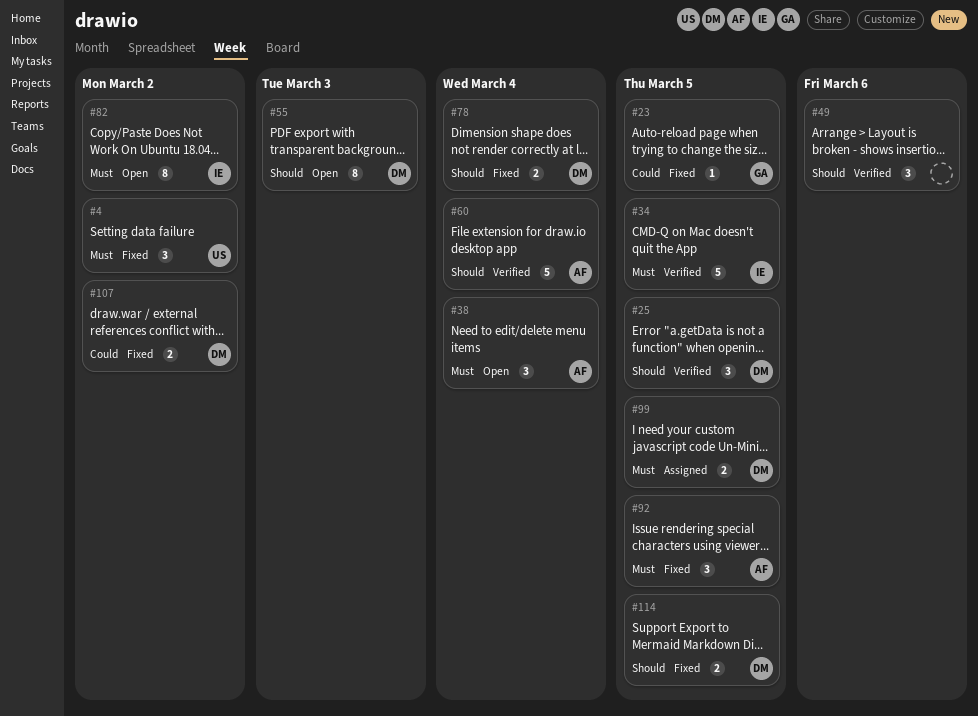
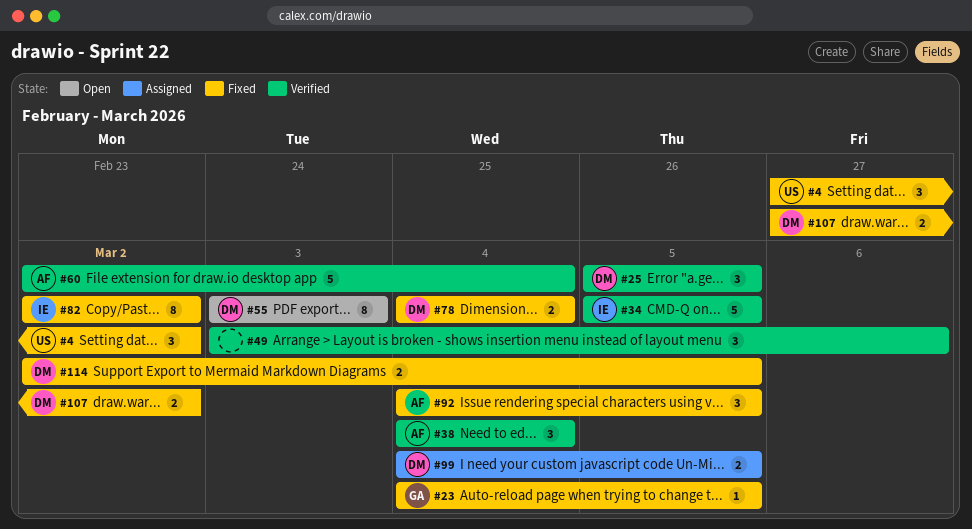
#38, status: Open -> Verified
#82, status: Open -> Fixed

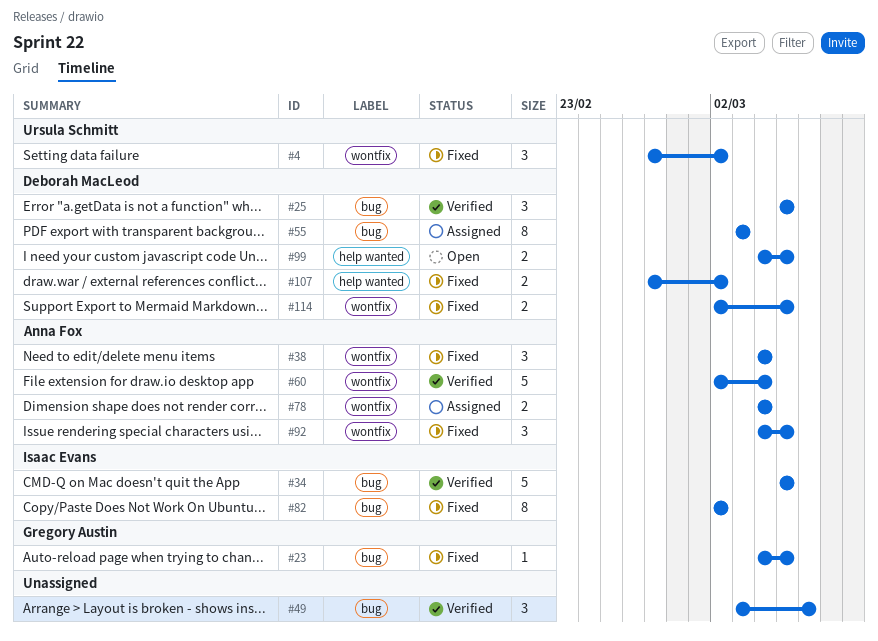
#38, status: Verified -> Fixed
#55, status: Open -> Assigned
#78, status: Fixed -> Assigned
#78, owner: Deborah MacLeod -> Anna Fox
#99, status: Assigned -> Open

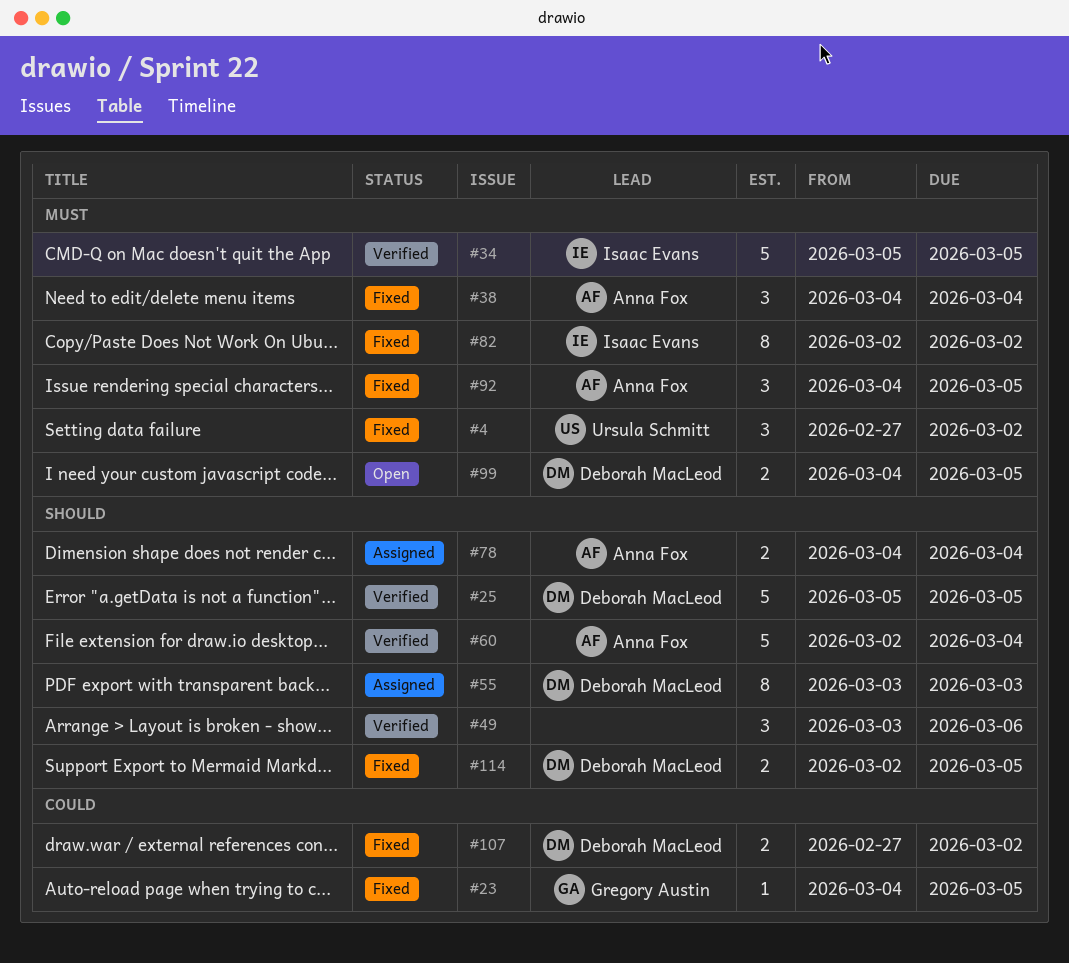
#25, estimate: 3 -> 5

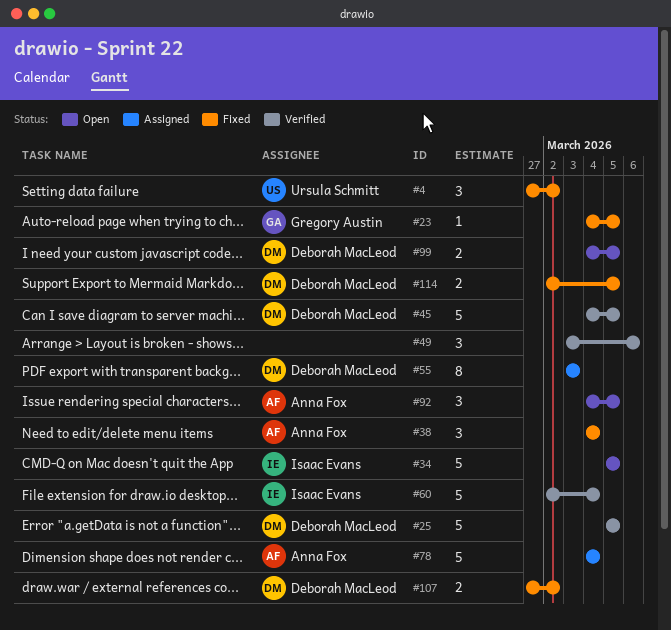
#34, status: Verified -> Open
#45: none -> present
#60, owner: Anna Fox -> Isaac Evans
#78, estimate: 2 -> 5
#82: present -> none
#92, status: Fixed -> Open

